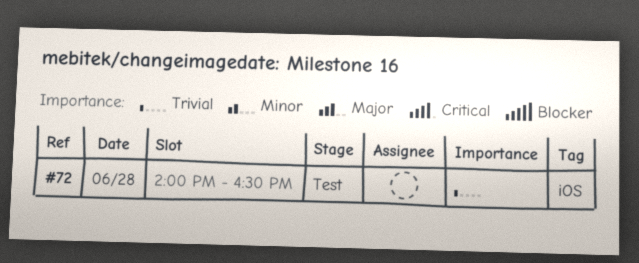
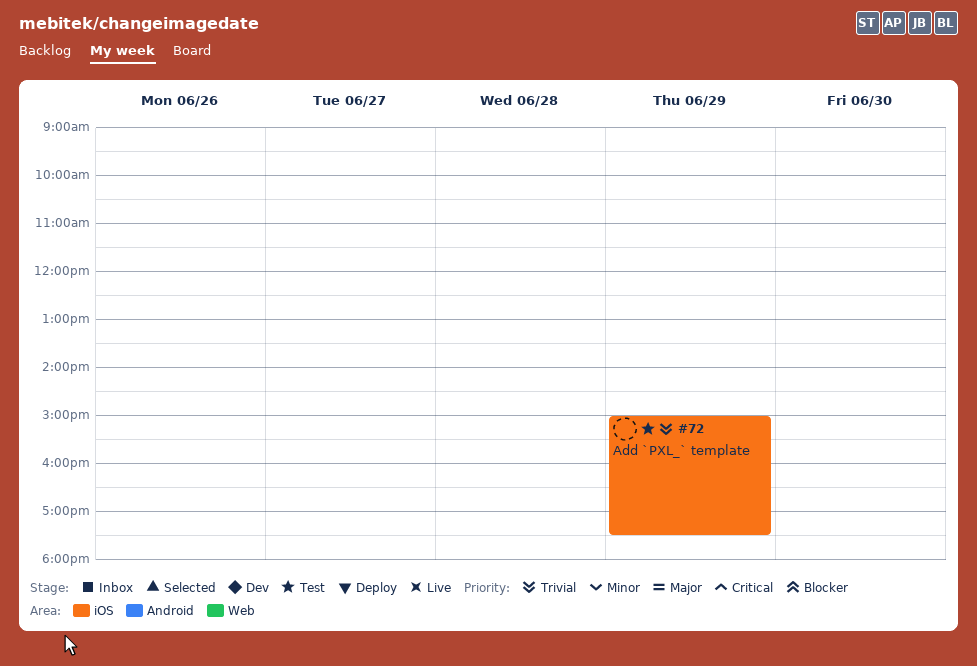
#72, day: Jun 28 -> Jun 29
#72, begins: 14:00 -> 15:00
#72, ends: 16:30 -> 17:30

